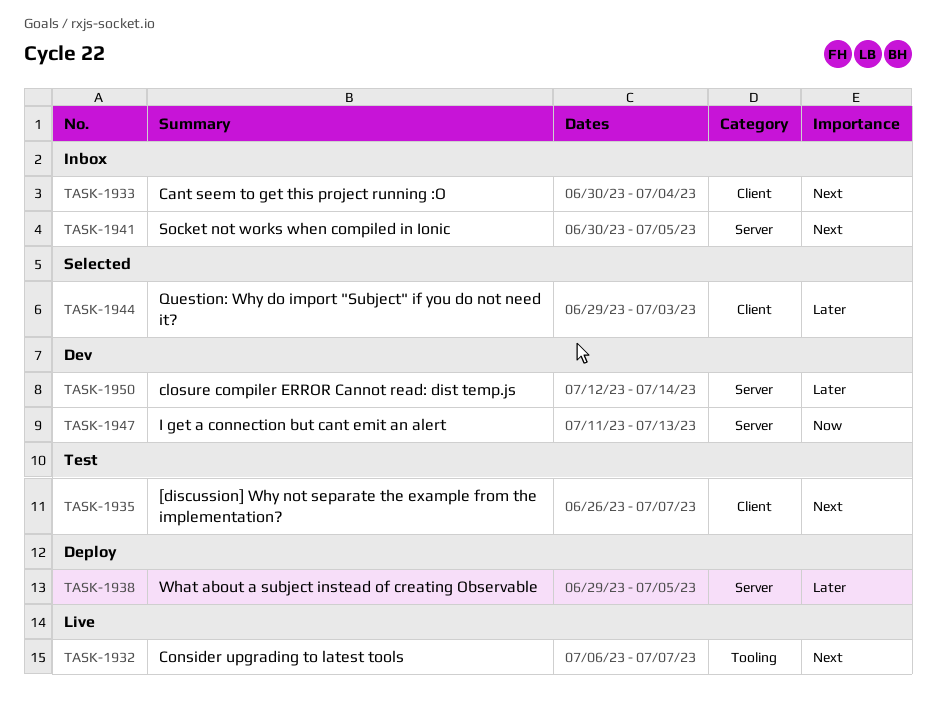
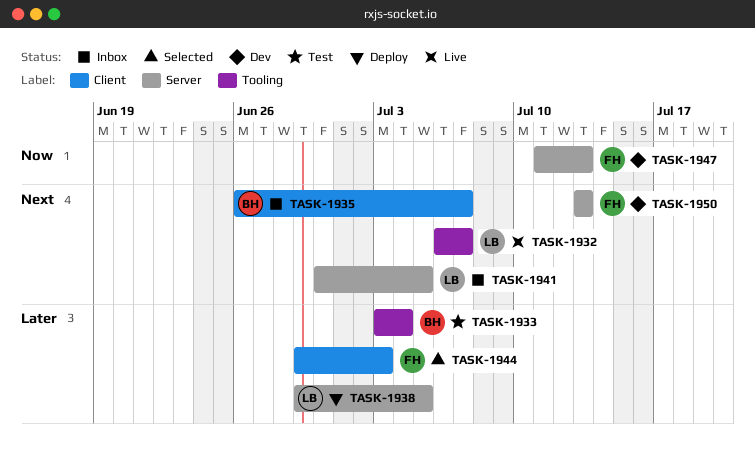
TASK-1933, status: Inbox -> Test
TASK-1933, priority: Next -> Later
TASK-1933, label: Client -> Tooling
TASK-1933, start: Jun 30 -> Jul 3
TASK-1935, status: Test -> Inbox
TASK-1950, priority: Later -> Next
TASK-1950, start: Jul 12 -> Jul 13
TASK-1950, due: Jul 14 -> Jul 13

